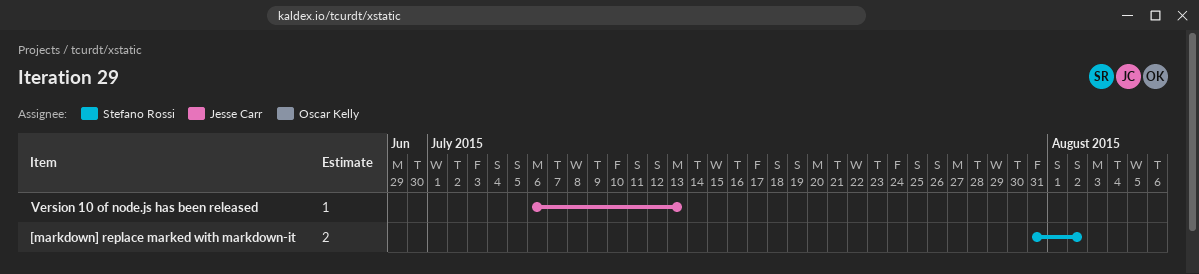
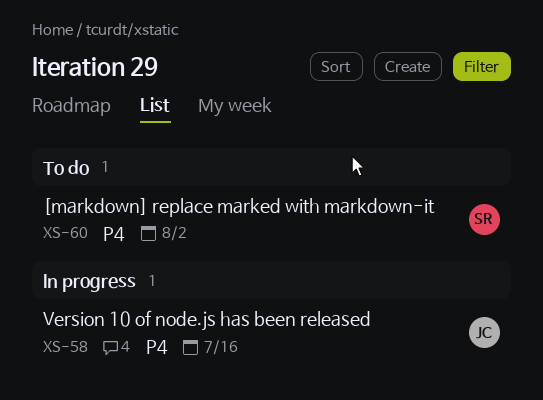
Version 10 of node.js has been released, due: Jul 13 -> Jul 16

